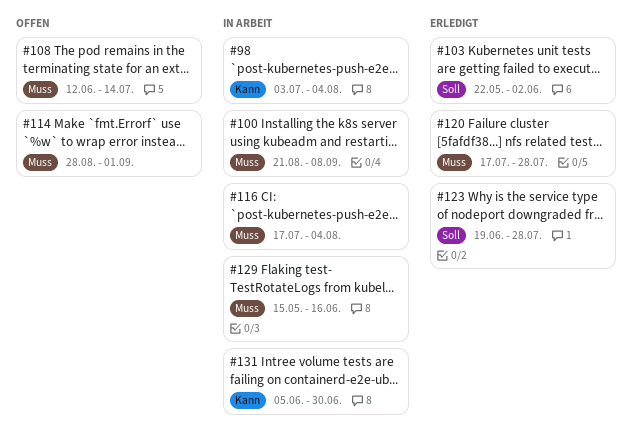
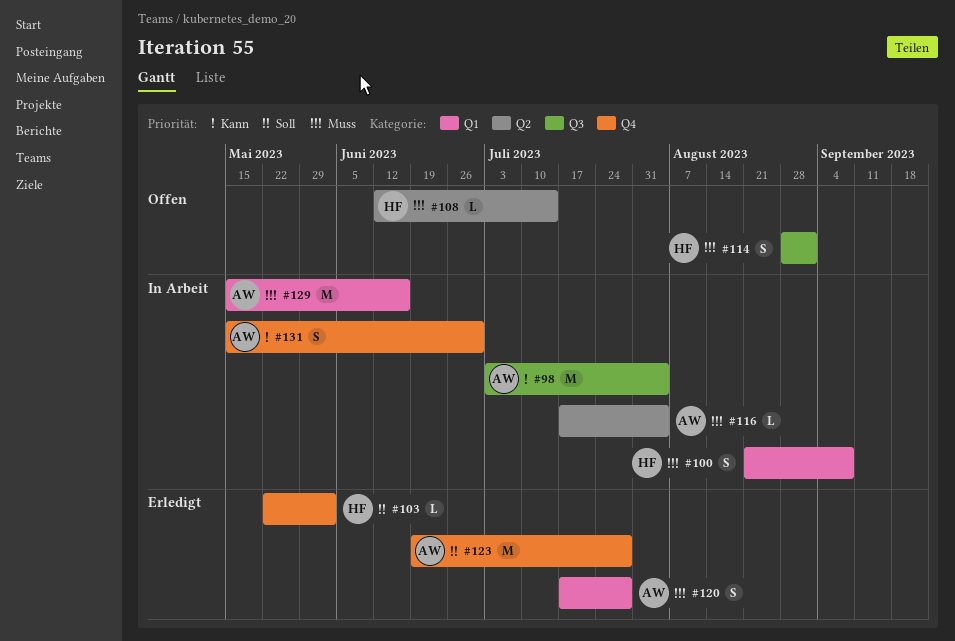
#131, start: Jun 5 -> May 15

